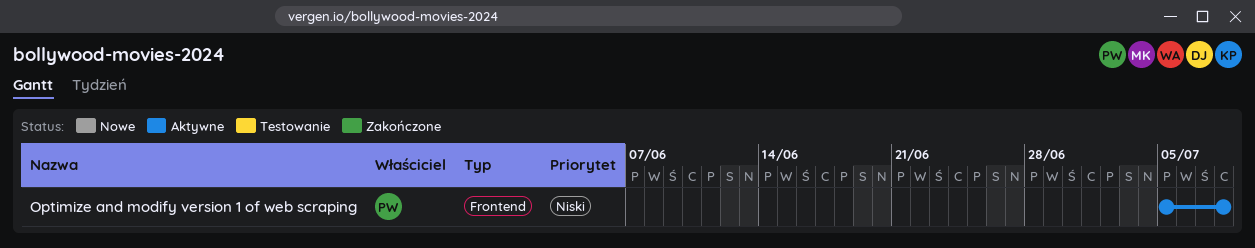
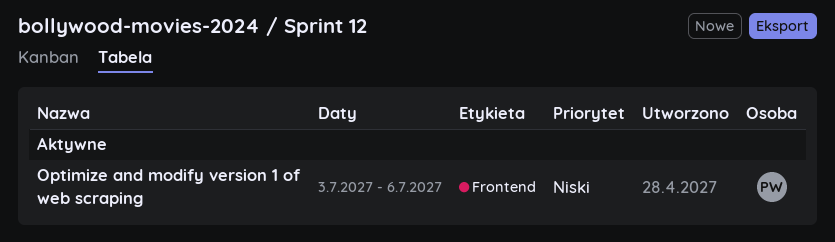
Optimize and modify version 1 of web scraping, start: Jul 5 -> Jul 3
Optimize and modify version 1 of web scraping, due: Jul 8 -> Jul 6

